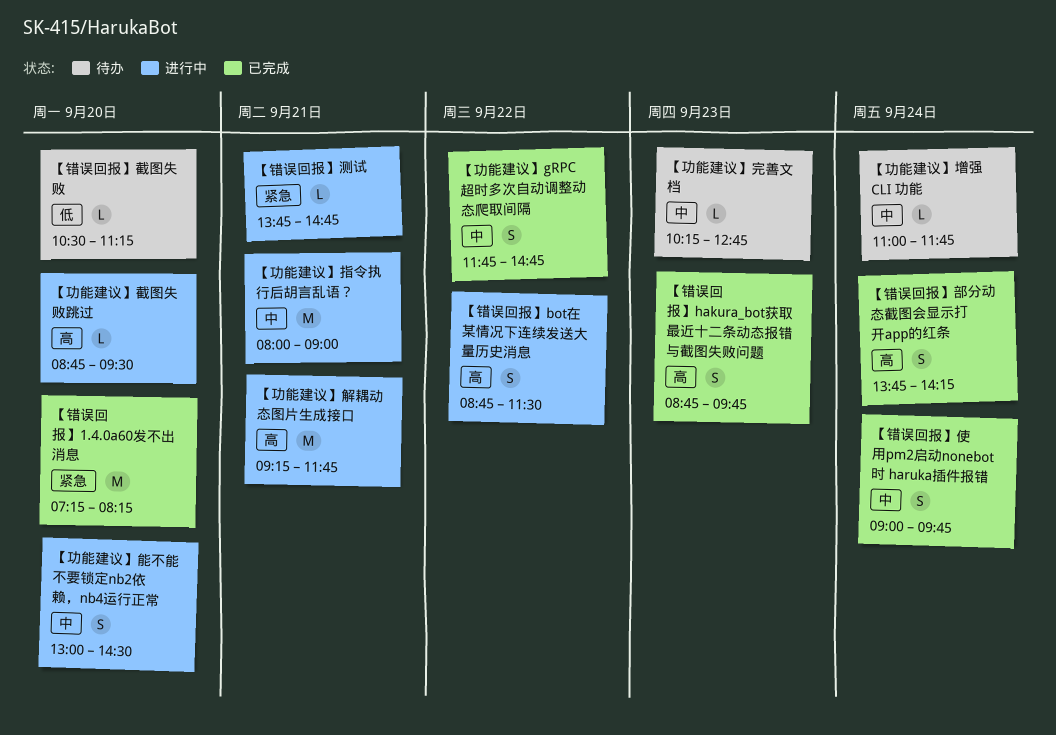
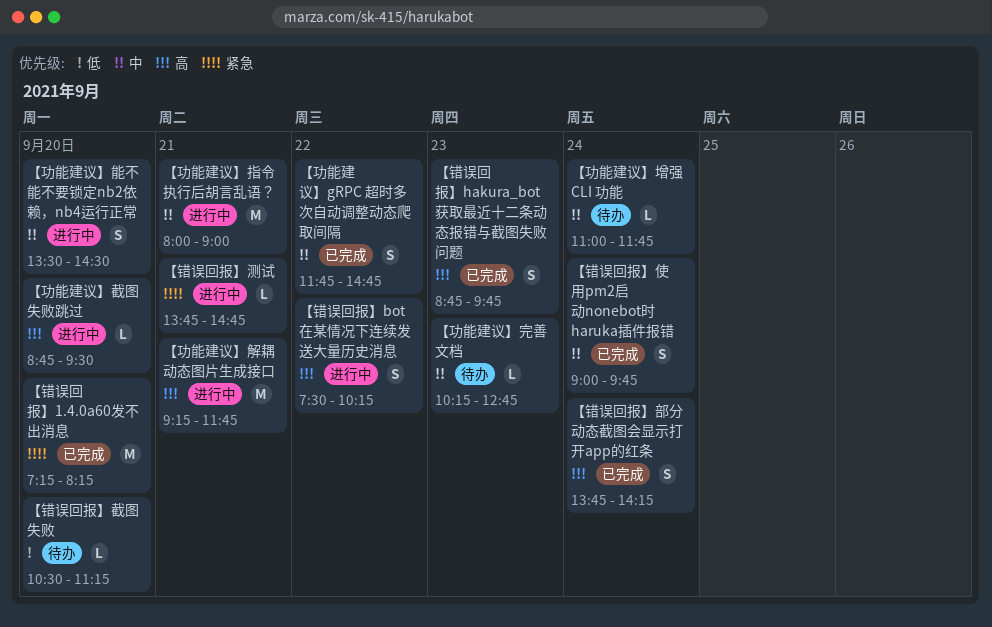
【功能建议】能不能不要锁定nb2依赖，nb4运行正常, begins: 13:00 -> 13:30
【错误回报】bot在某情况下连续发送大量历史消息, begins: 08:45 -> 07:30
【错误回报】bot在某情况下连续发送大量历史消息, ends: 11:30 -> 10:15

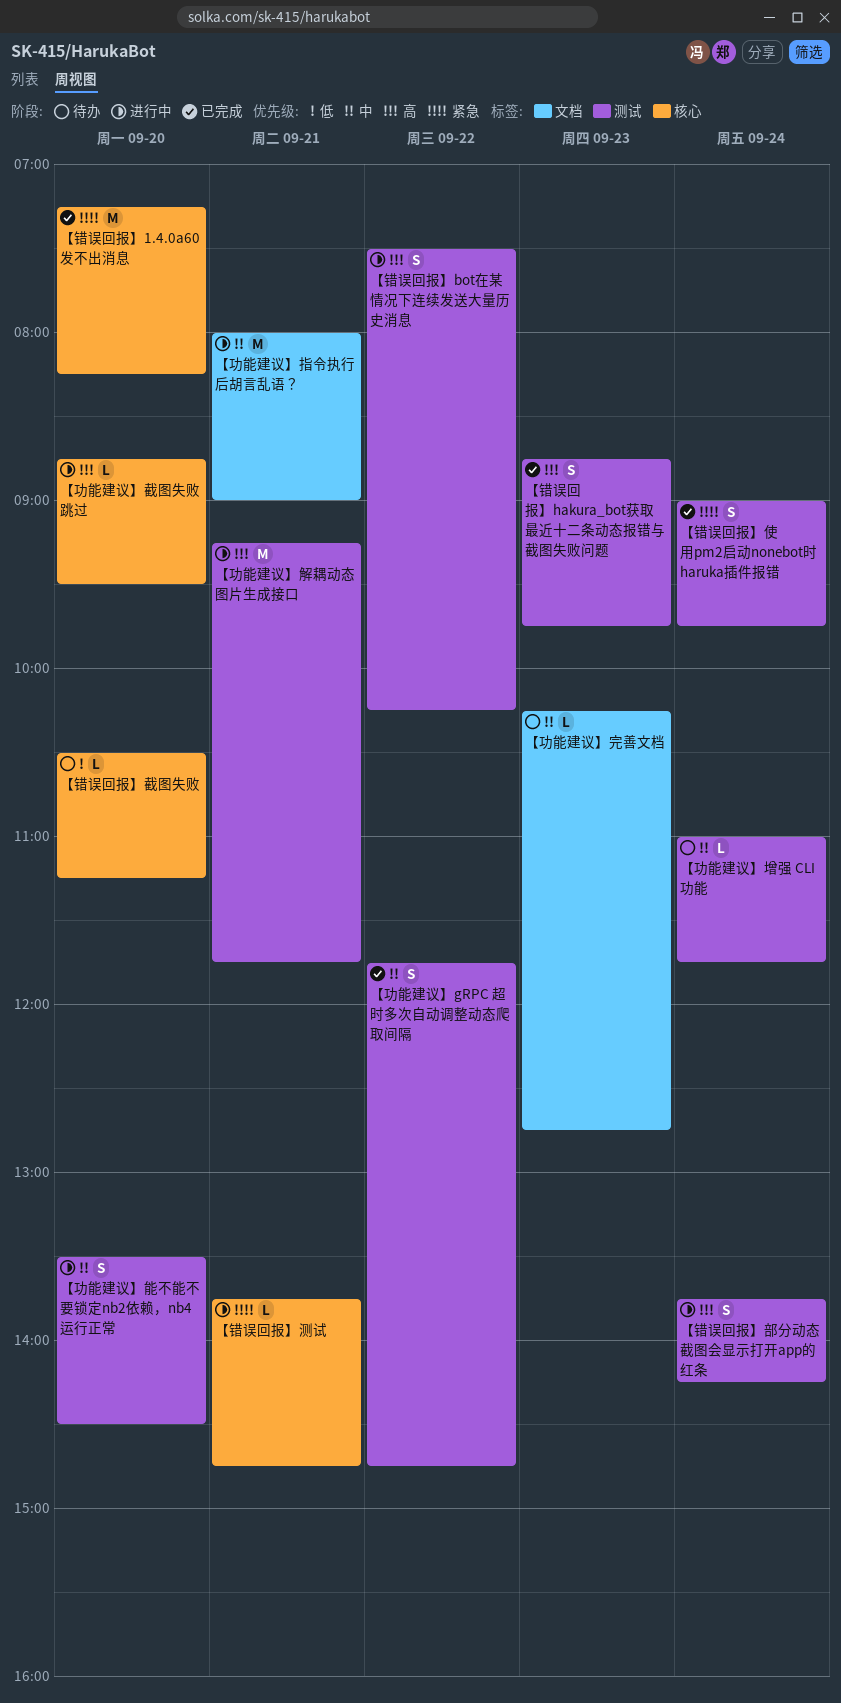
【错误回报】使用pm2启动nonebot时 haruka插件报错, priority: 中 -> 紧急
【错误回报】部分动态截图会显示打开app的红条, status: 已完成 -> 进行中

